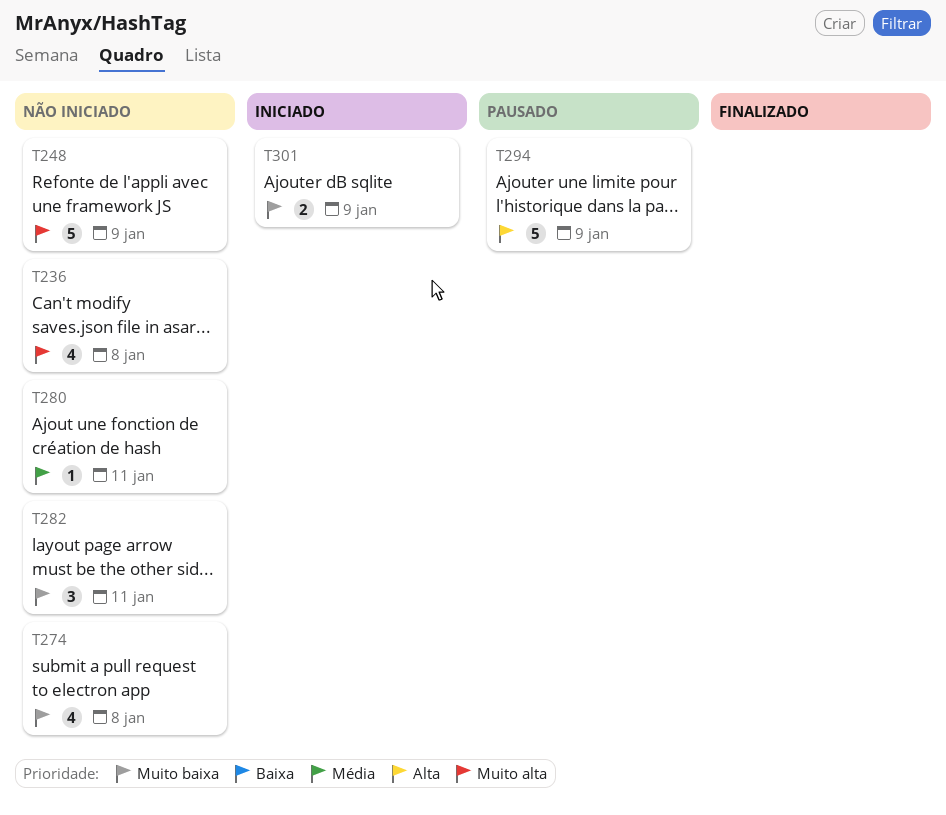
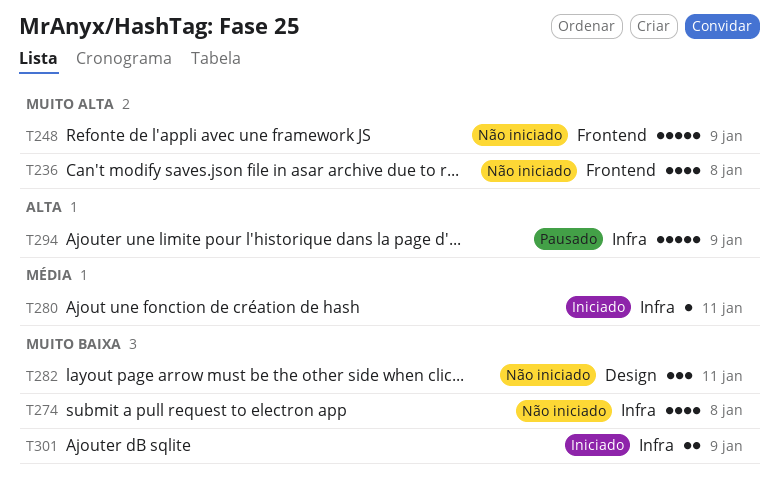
T280, status: Não iniciado -> Iniciado

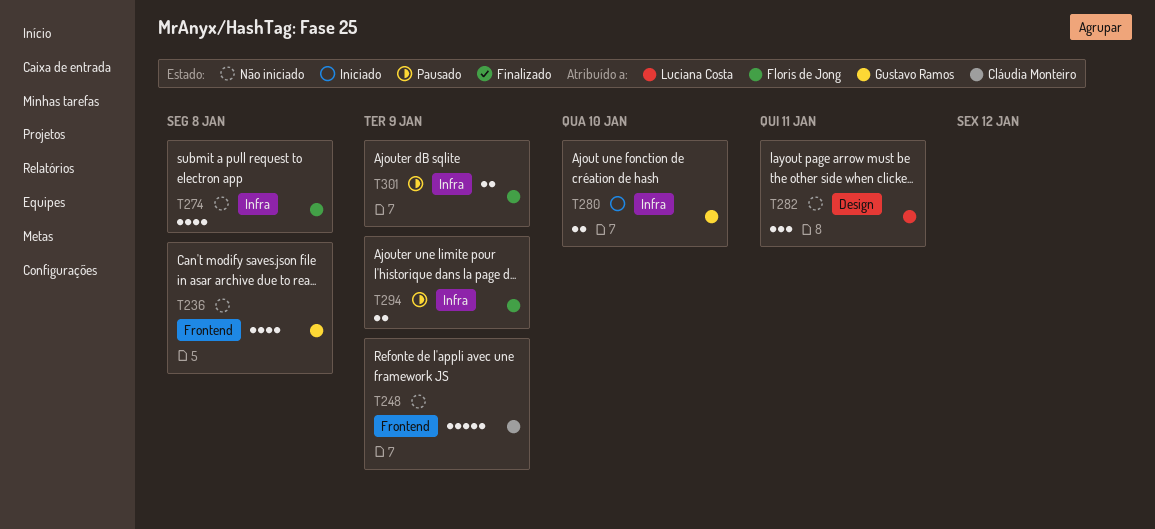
T280, estimate: 1 -> 2
T280, due: Jan 11 -> Jan 10
T294, estimate: 5 -> 2
T301, status: Iniciado -> Pausado

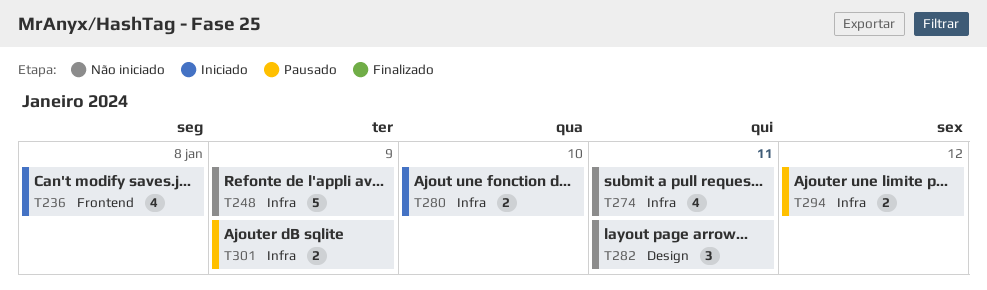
T236, status: Não iniciado -> Iniciado
T248, label: Frontend -> Infra
T274, due: Jan 8 -> Jan 11
T294, due: Jan 9 -> Jan 12

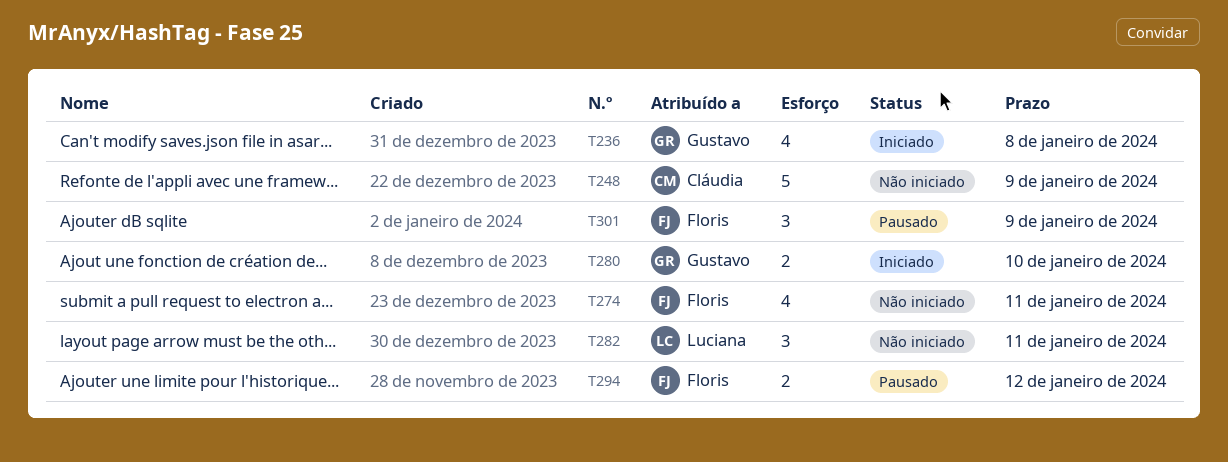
T301, estimate: 2 -> 3

